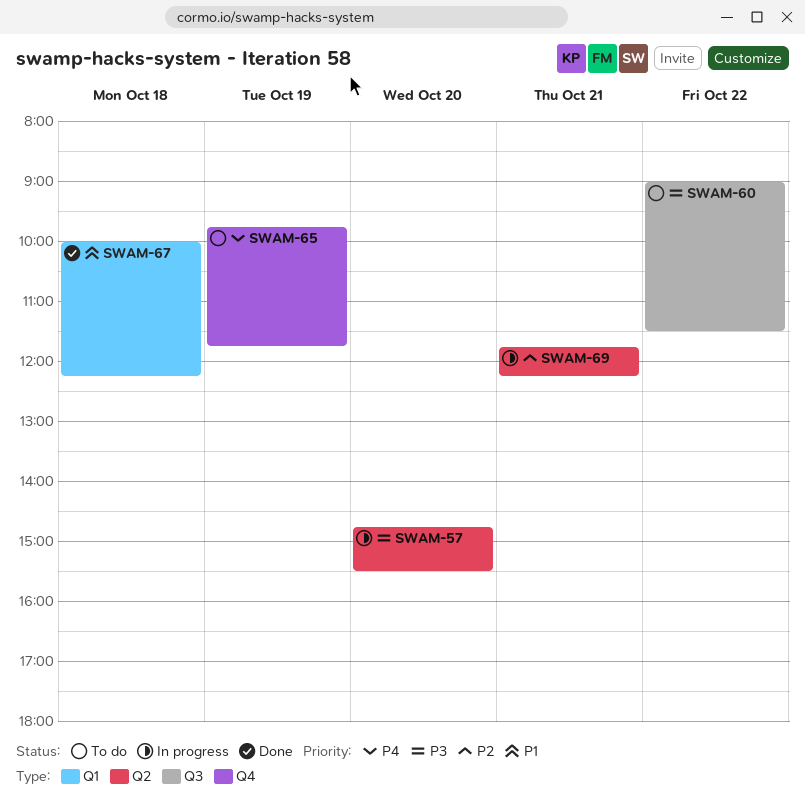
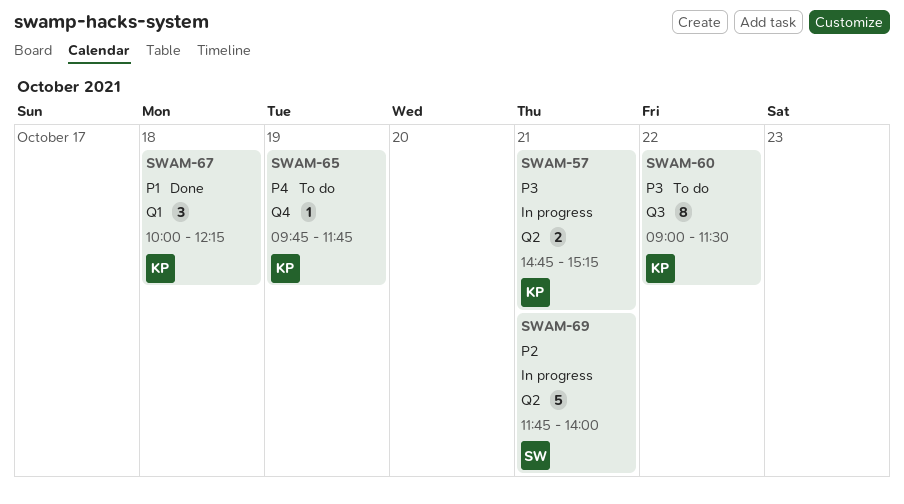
SWAM-57, day: Oct 20 -> Oct 21
SWAM-57, ends: 15:30 -> 15:15
SWAM-69, ends: 12:15 -> 14:00

